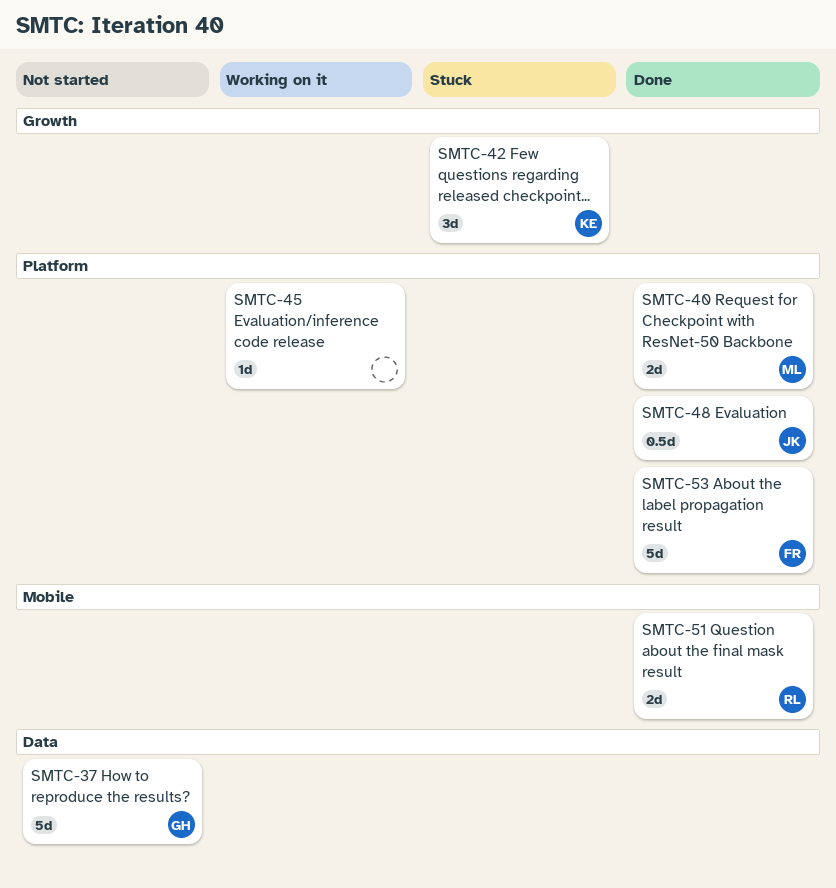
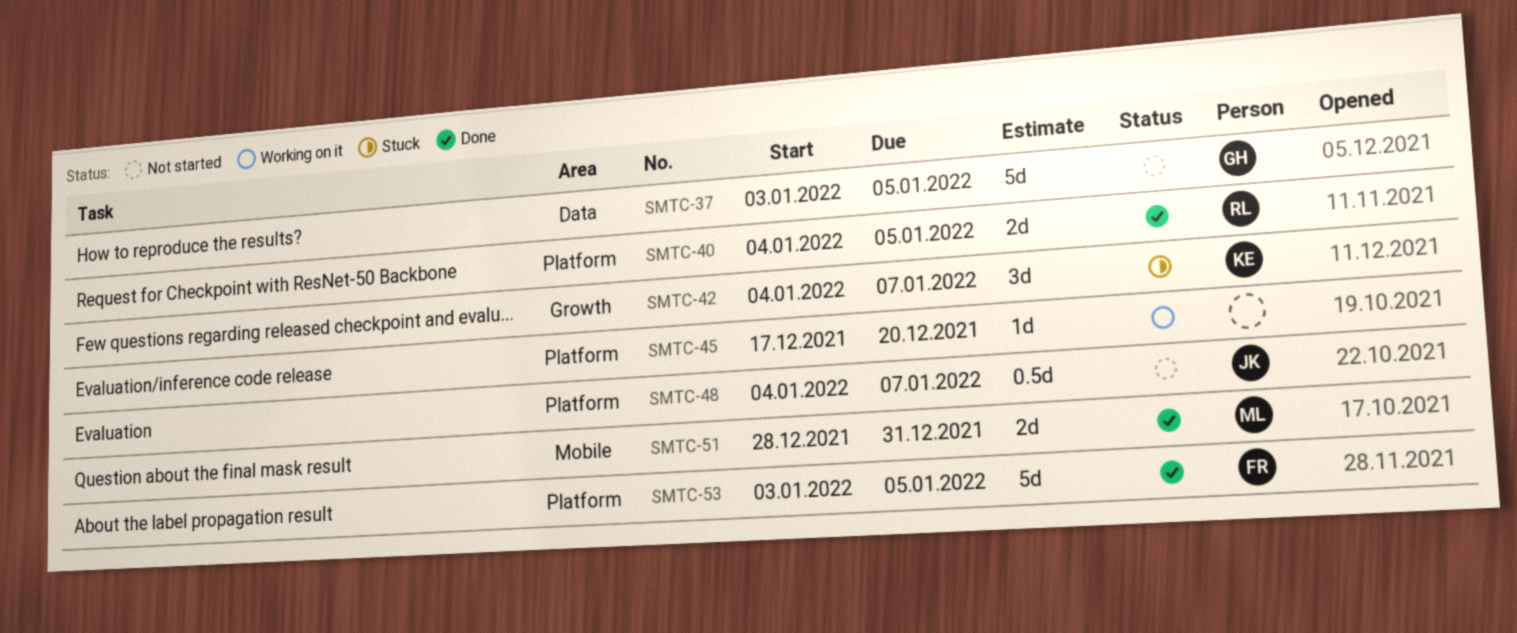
SMTC-40, owner: ML -> RL
SMTC-48, status: Done -> Not started
SMTC-51, owner: RL -> ML

